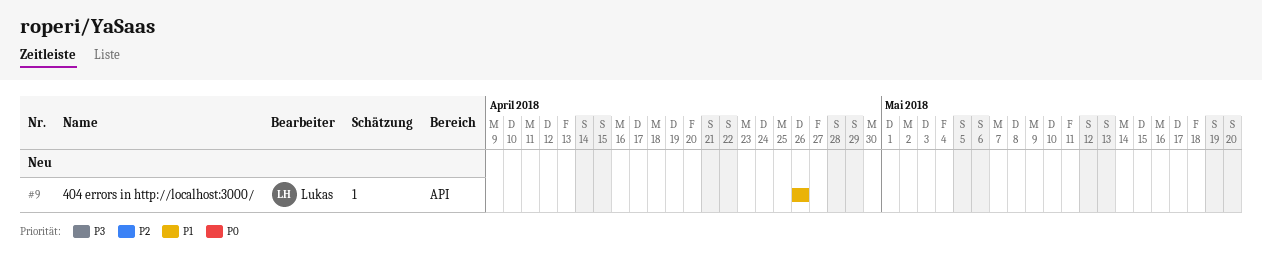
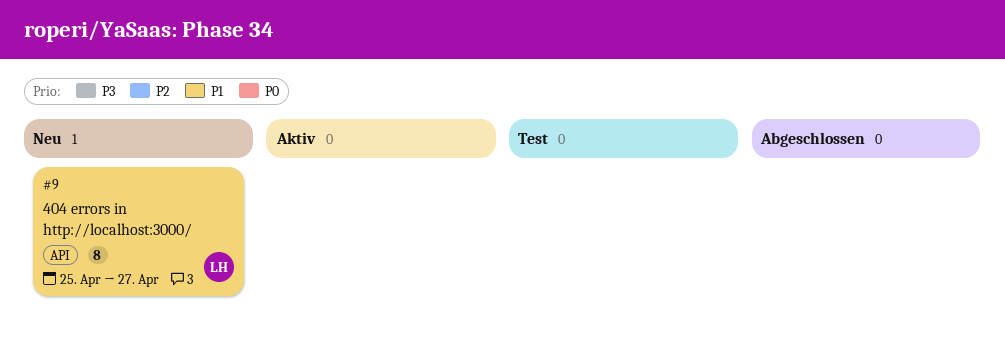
#9, estimate: 1 -> 8
#9, start: Apr 26 -> Apr 25
#9, due: Apr 26 -> Apr 27

